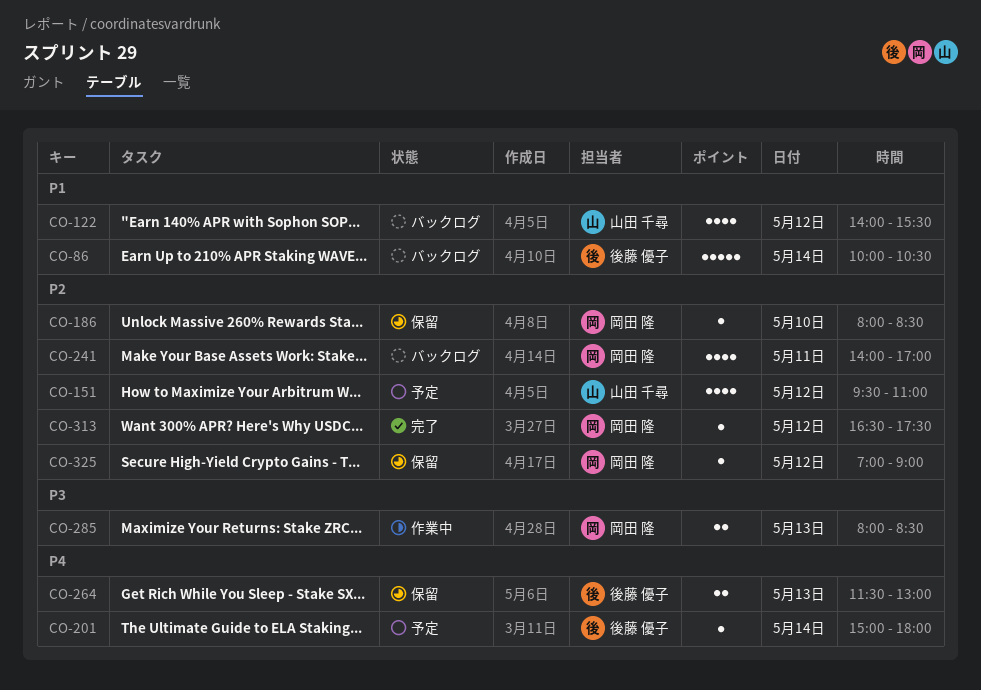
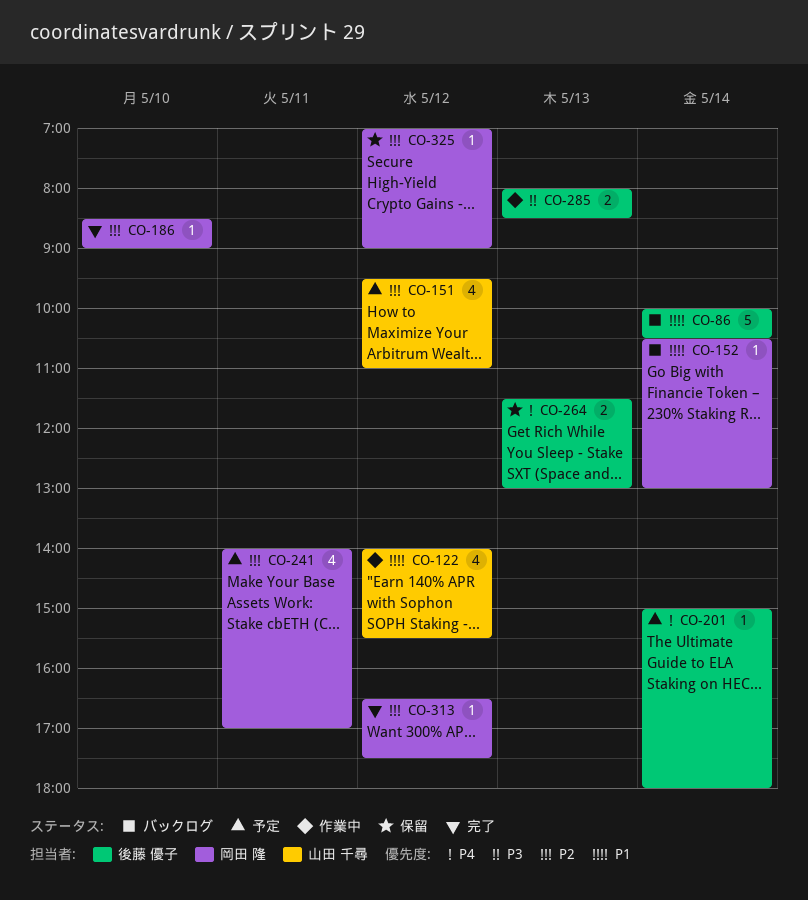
CO-122, status: バックログ -> 作業中
CO-152: none -> present
CO-186, status: 保留 -> 完了
CO-186, begins: 08:00 -> 08:30
CO-186, ends: 08:30 -> 09:00
CO-241, status: バックログ -> 予定
CO-285, owner: 岡田 隆 -> 後藤 優子

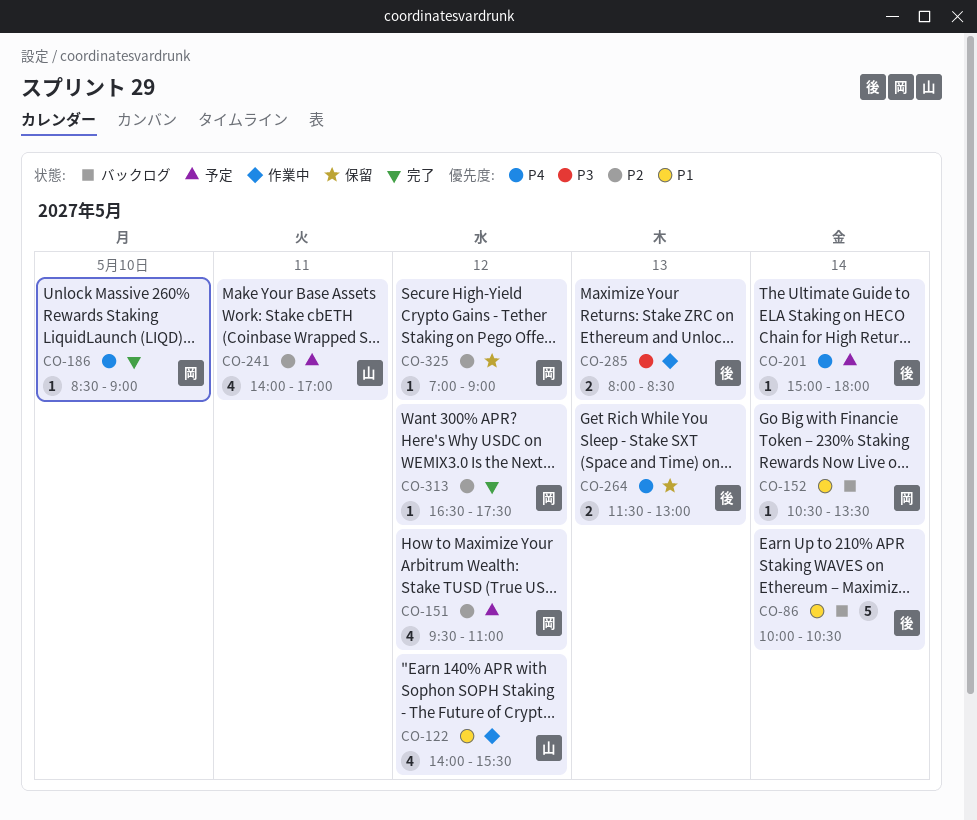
CO-151, owner: 山田 千尋 -> 岡田 隆
CO-152, ends: 13:00 -> 13:30
CO-186, priority: P2 -> P4
CO-241, owner: 岡田 隆 -> 山田 千尋

